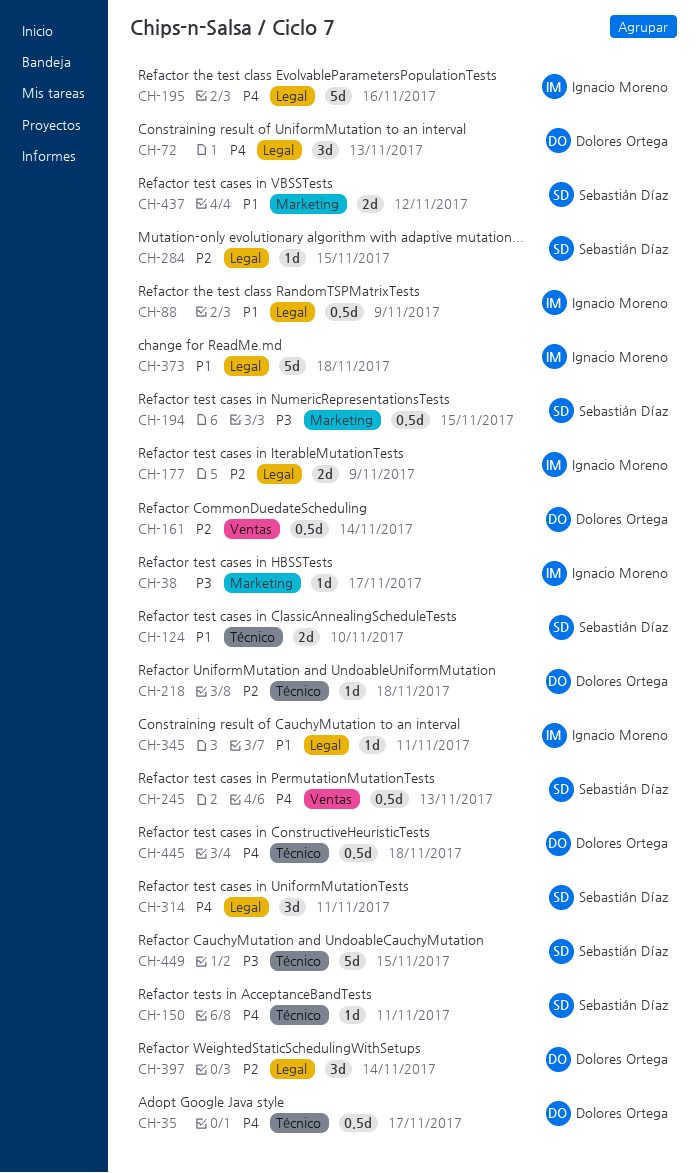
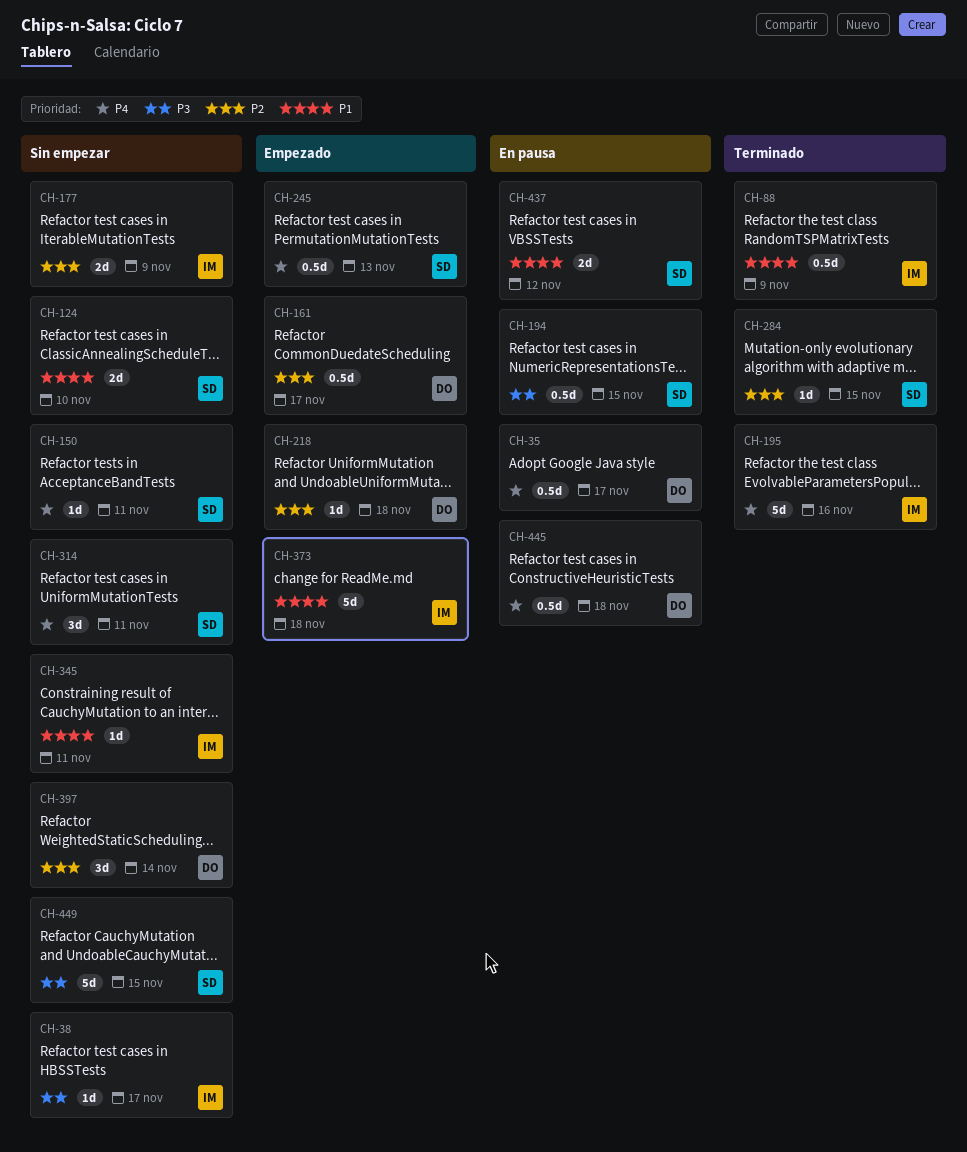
CH-72: present -> none
CH-161, due: Nov 14 -> Nov 17

